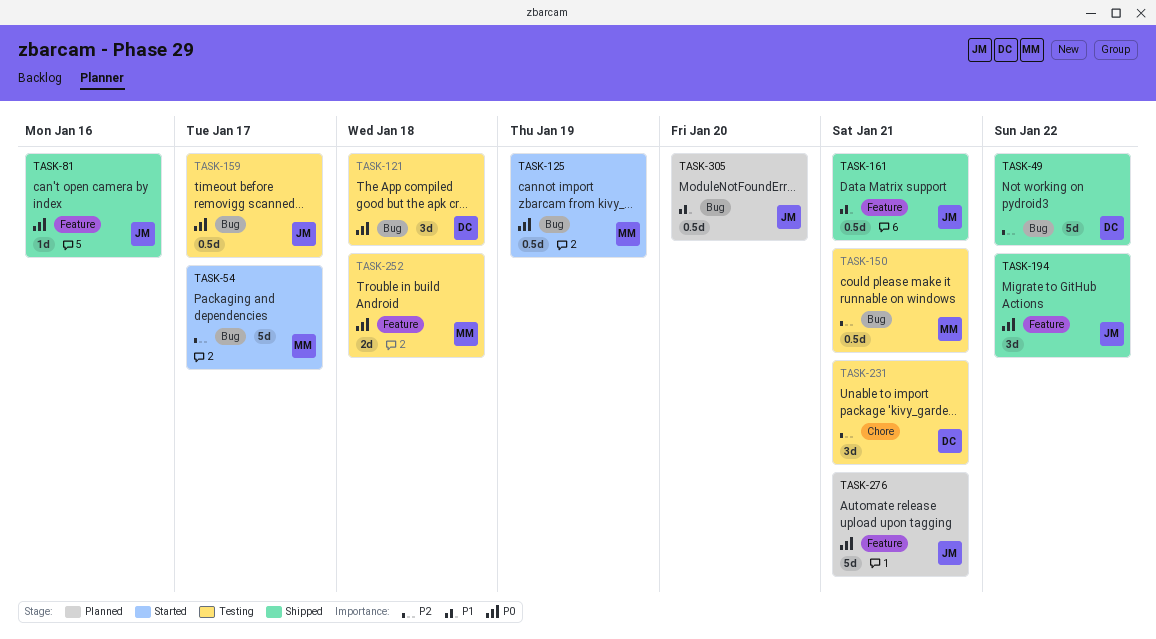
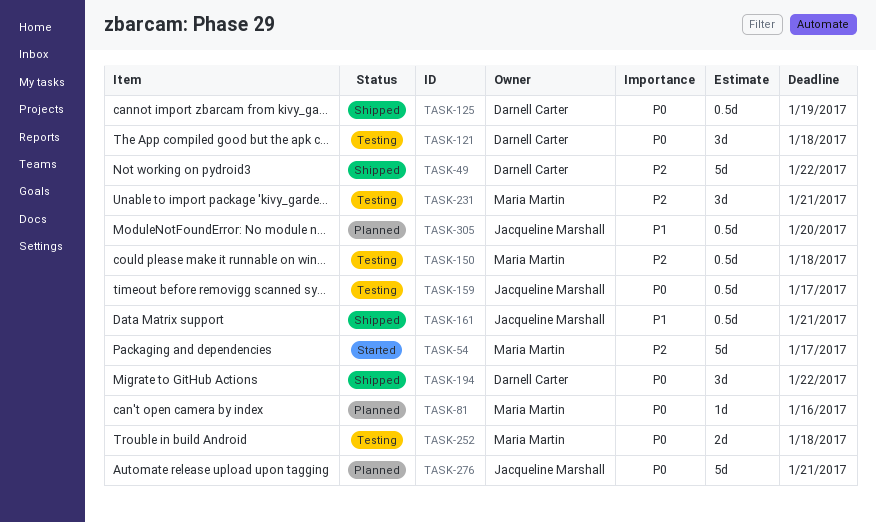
TASK-81, status: Shipped -> Planned
TASK-81, owner: Jacqueline Marshall -> Maria Martin
TASK-125, status: Started -> Shipped
TASK-125, owner: Maria Martin -> Darnell Carter
TASK-150, due: Jan 21 -> Jan 18
TASK-194, owner: Jacqueline Marshall -> Darnell Carter
TASK-231, owner: Darnell Carter -> Maria Martin

